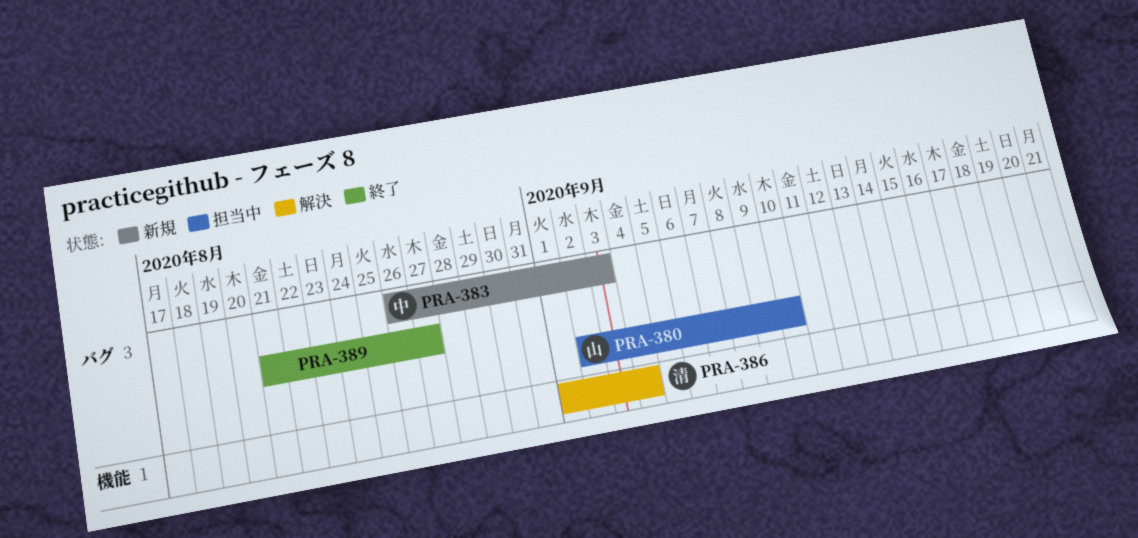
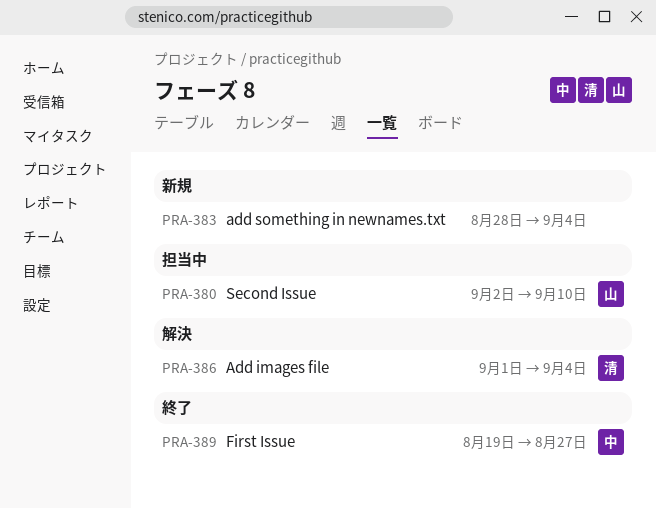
PRA-383, owner: 中 -> none
PRA-383, start: Aug 26 -> Aug 28
PRA-383, due: Sep 3 -> Sep 4
PRA-389, owner: none -> 中
PRA-389, start: Aug 21 -> Aug 19

